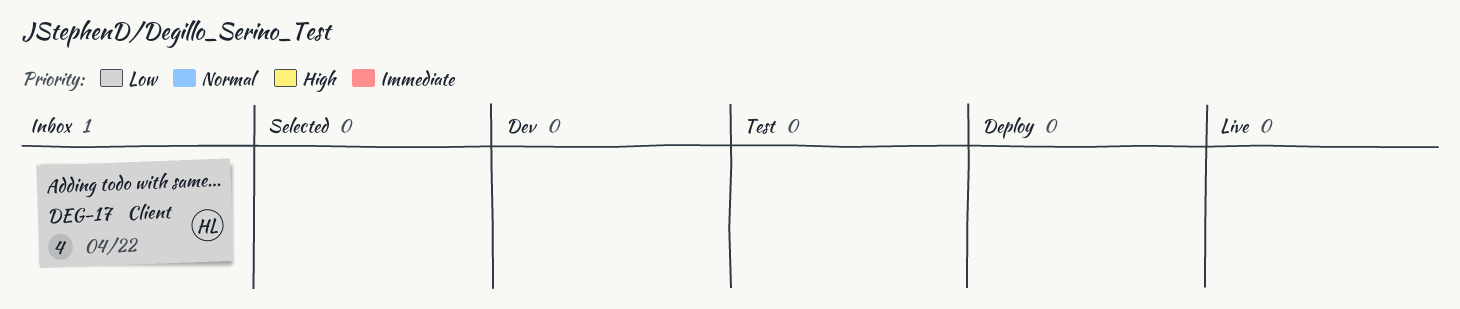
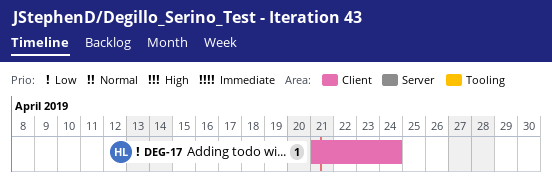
DEG-17, estimate: 4 -> 1
DEG-17, due: Apr 22 -> Apr 24

